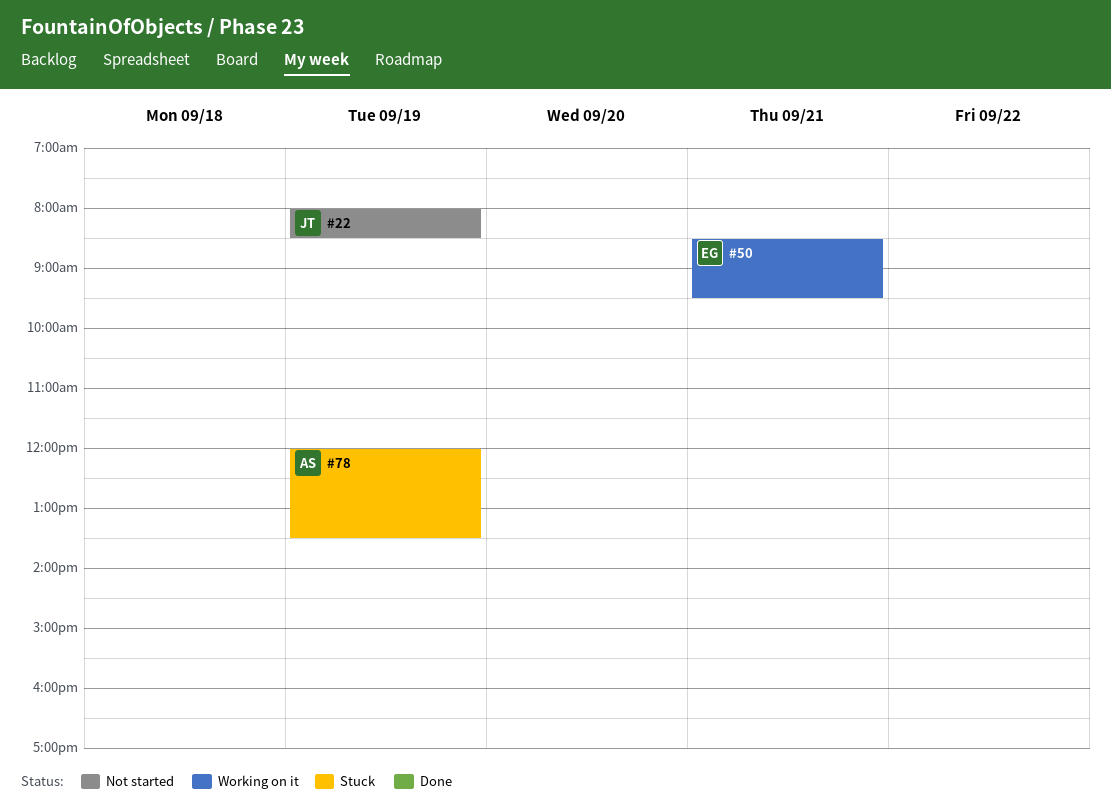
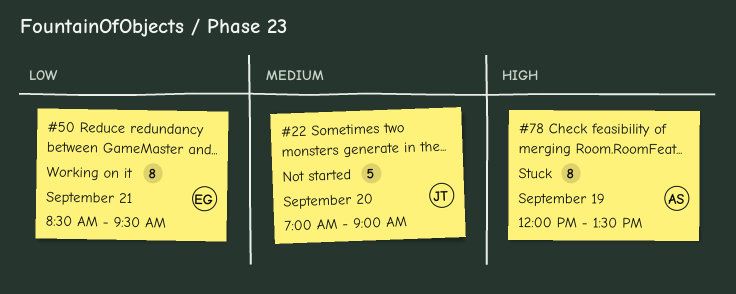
#22, day: Sep 19 -> Sep 20
#22, begins: 08:00 -> 07:00
#22, ends: 08:30 -> 09:00

